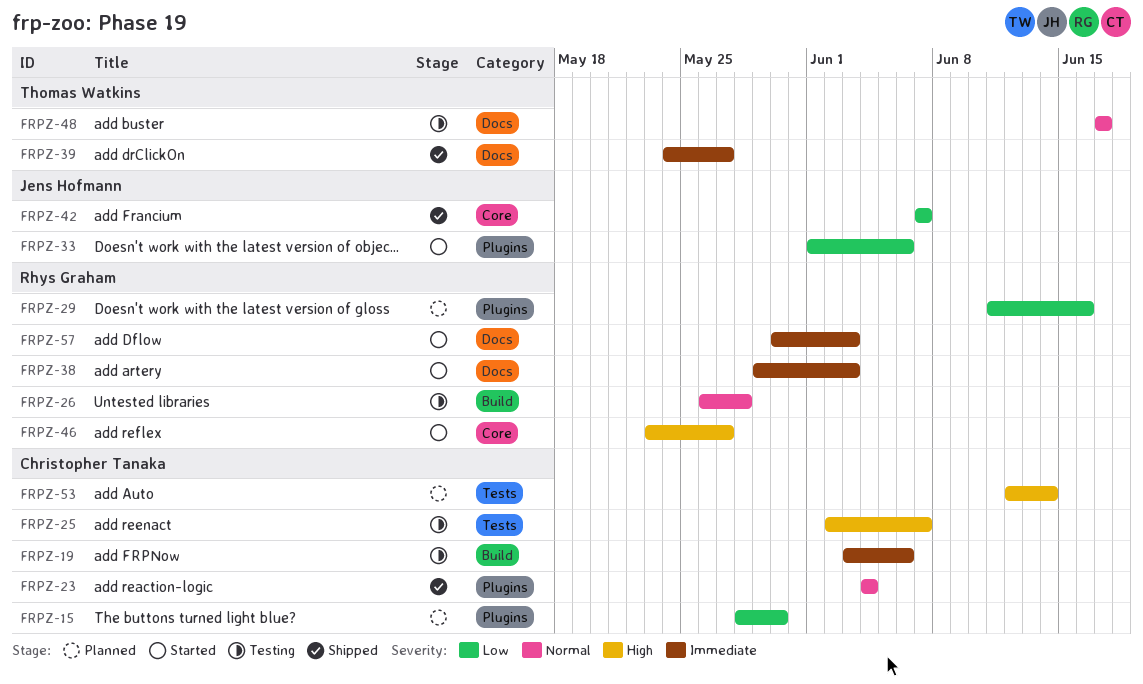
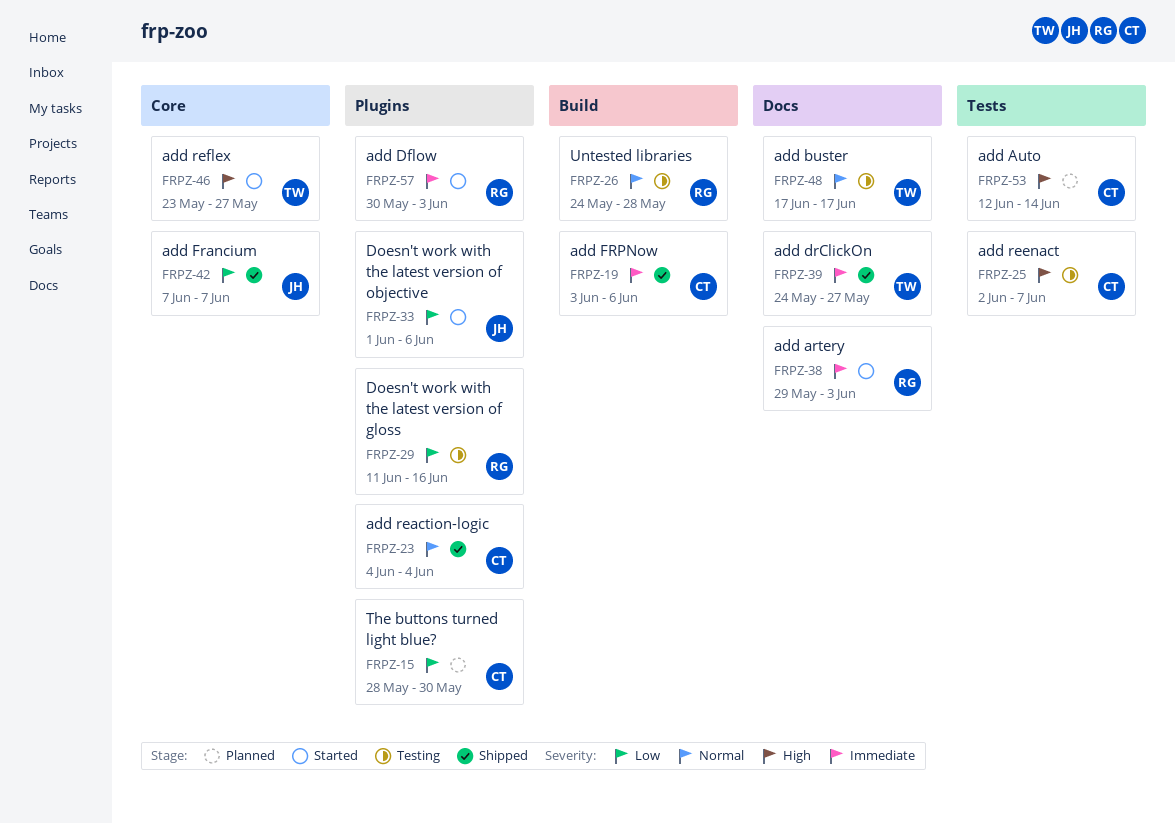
FRPZ-19, status: Testing -> Shipped
FRPZ-26, start: May 26 -> May 24
FRPZ-29, status: Planned -> Testing
FRPZ-46, owner: Rhys Graham -> Thomas Watkins
FRPZ-57, label: Docs -> Plugins

